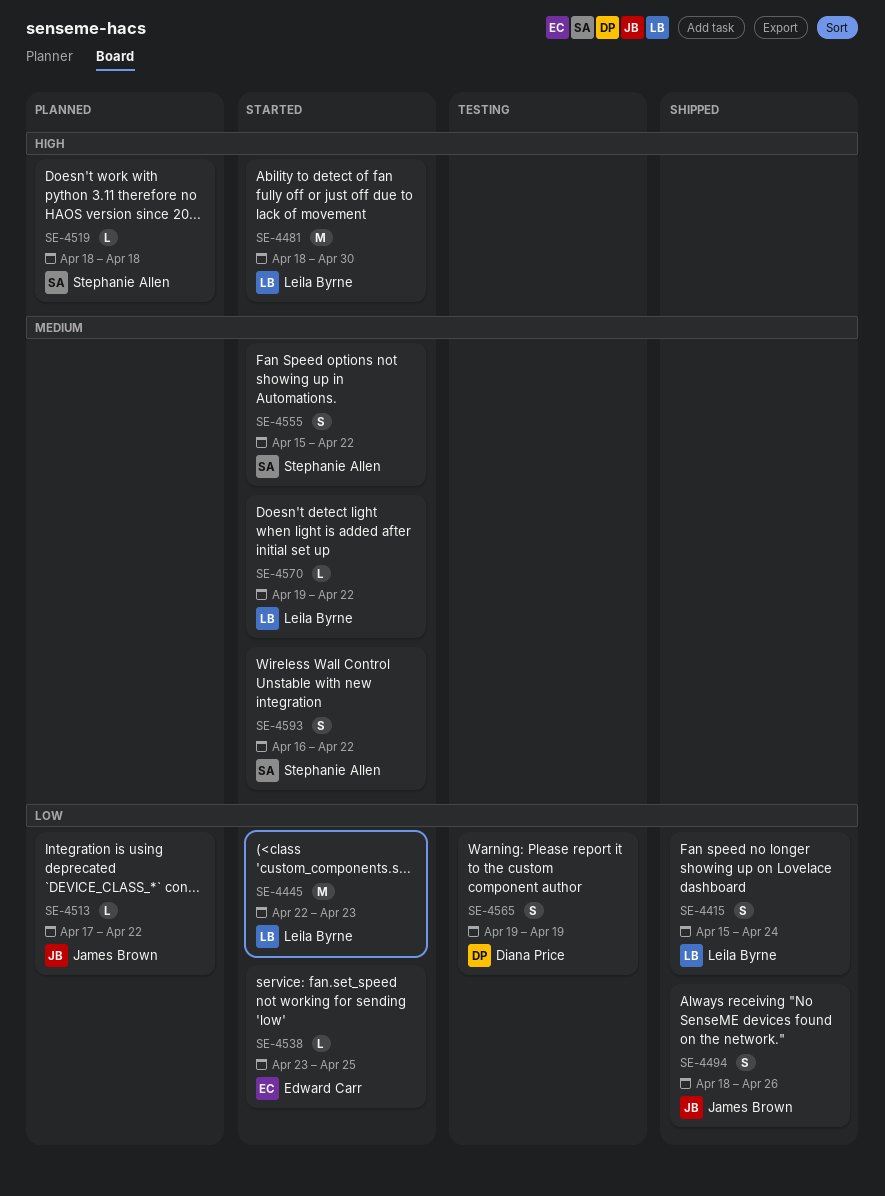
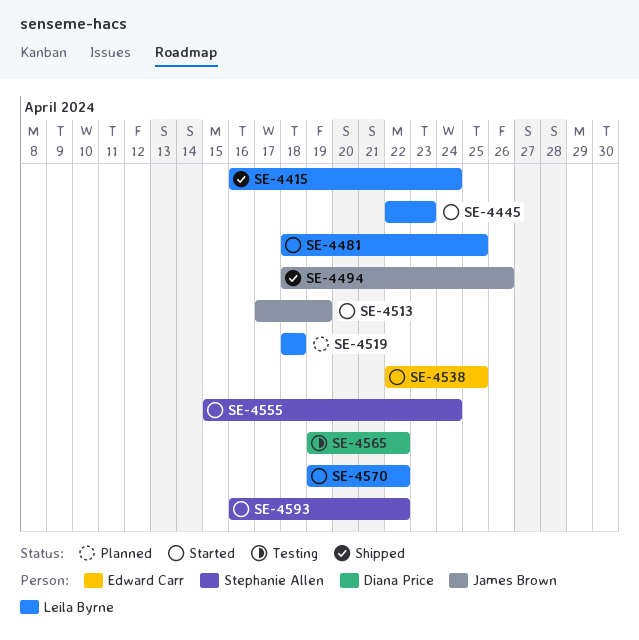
SE-4415, start: Apr 15 -> Apr 16
SE-4481, due: Apr 30 -> Apr 25
SE-4513, status: Planned -> Started
SE-4513, due: Apr 22 -> Apr 19
SE-4519, owner: Stephanie Allen -> Leila Byrne
SE-4538, start: Apr 23 -> Apr 22
SE-4555, due: Apr 22 -> Apr 24
SE-4565, due: Apr 19 -> Apr 22

